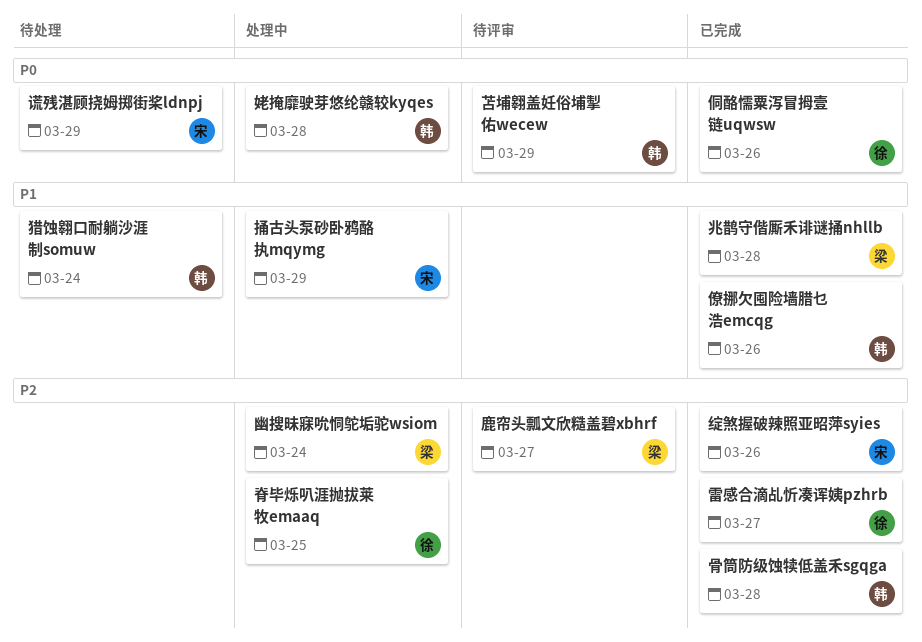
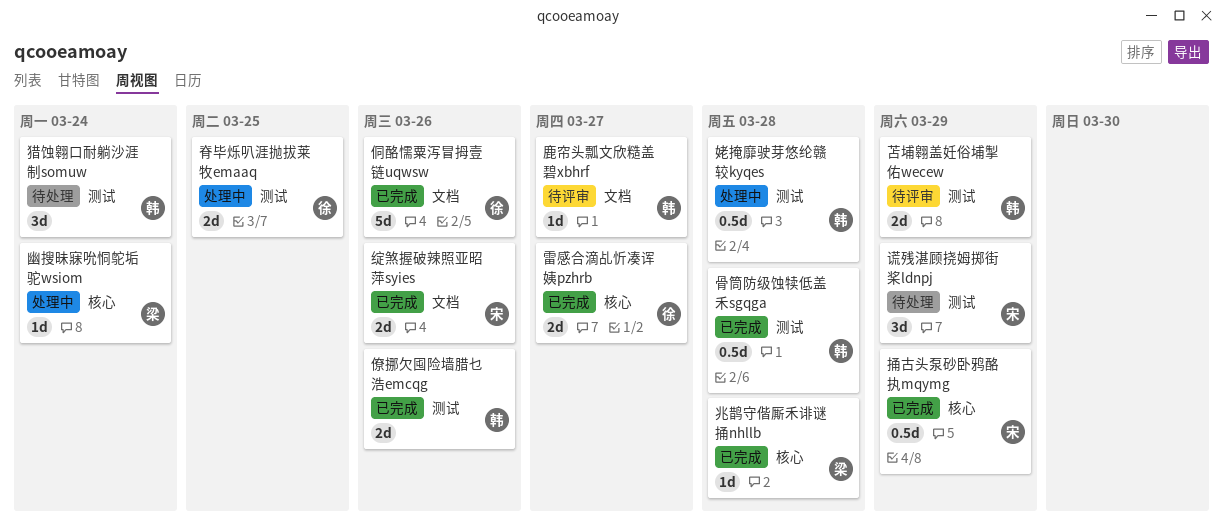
捅古头泵砂卧鸦酪执mqymg, status: 处理中 -> 已完成
鹿帘头瓢文欣糙盖碧xbhrf, owner: 梁 -> 韩

